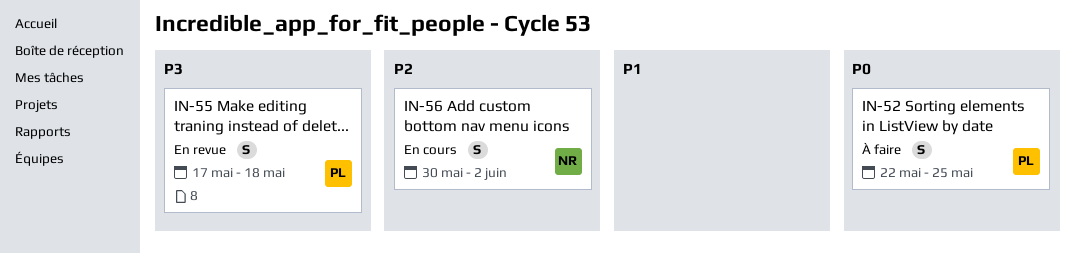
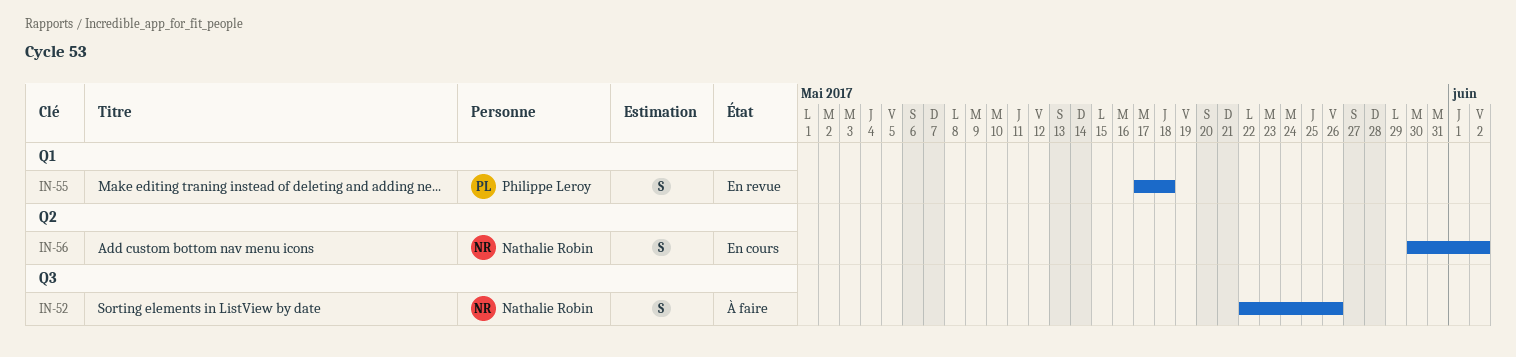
IN-52, owner: Philippe Leroy -> Nathalie Robin
IN-52, due: May 25 -> May 26

